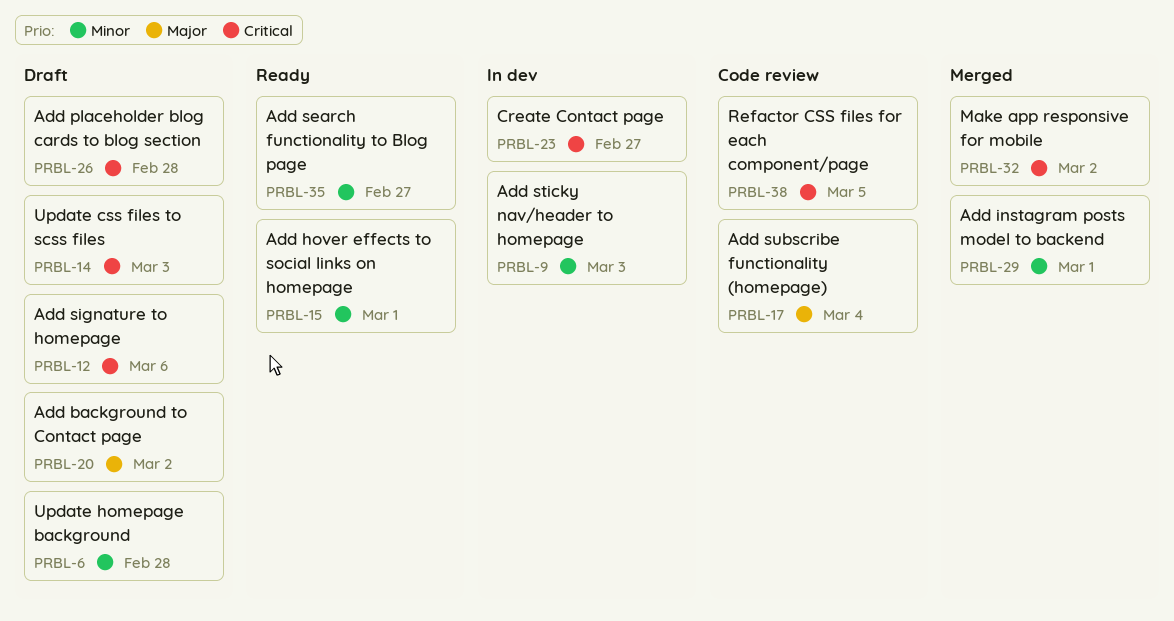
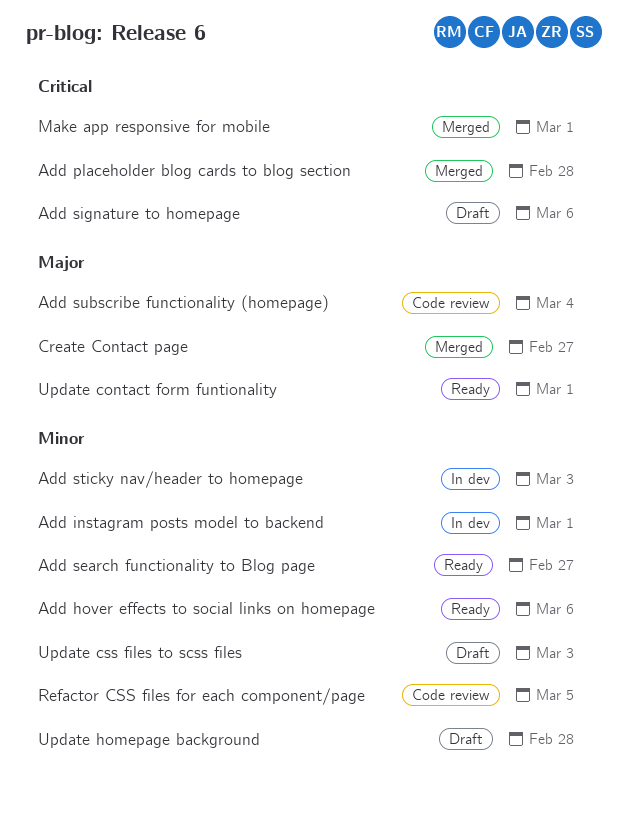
Add background to Contact page: present -> none
Add hover effects to social links on homepage, due: Mar 1 -> Mar 6
Add instagram posts model to backend, status: Merged -> In dev
Add placeholder blog cards to blog section, status: Draft -> Merged
Create Contact page, status: In dev -> Merged
Create Contact page, priority: Critical -> Major
Make app responsive for mobile, due: Mar 2 -> Mar 1
Refactor CSS files for each component/page, priority: Critical -> Minor
Update contact form funtionality: none -> present
Update css files to scss files, priority: Critical -> Minor

